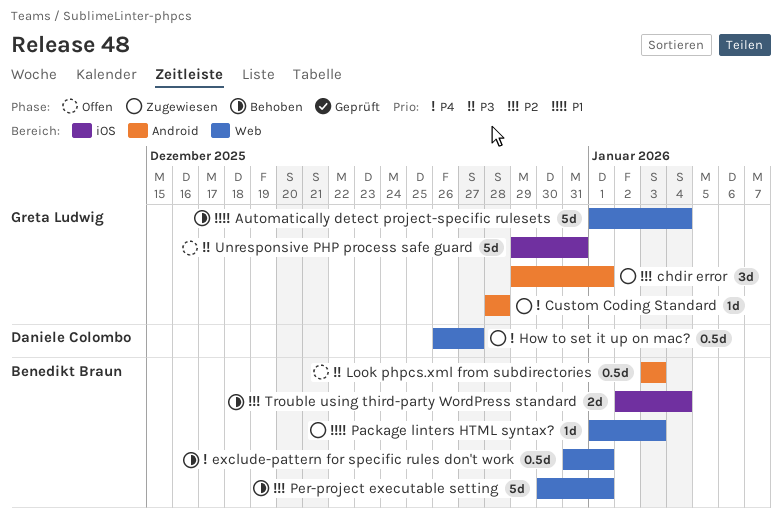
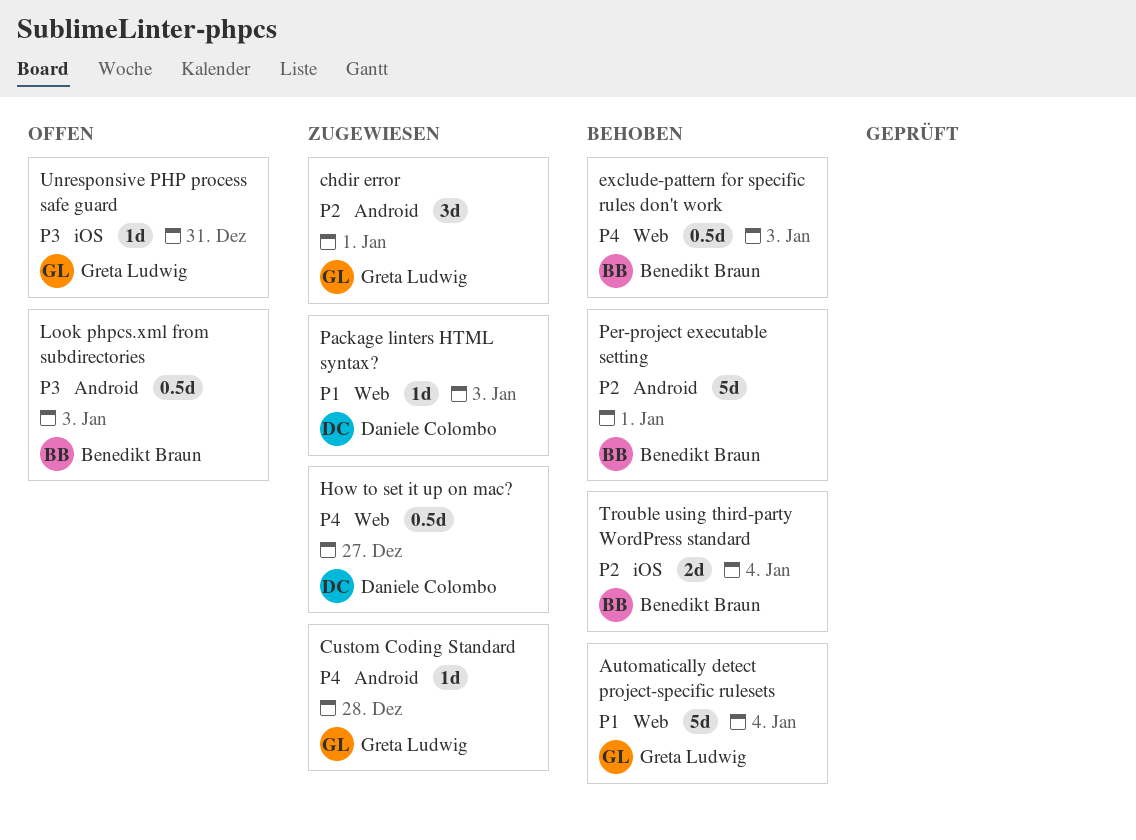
exclude-pattern for specific rules don't work, due: Jan 1 -> Jan 3
Package linters HTML syntax?, owner: Benedikt Braun -> Daniele Colombo
Per-project executable setting, label: Web -> Android
Unresponsive PHP process safe guard, estimate: 5d -> 1d

